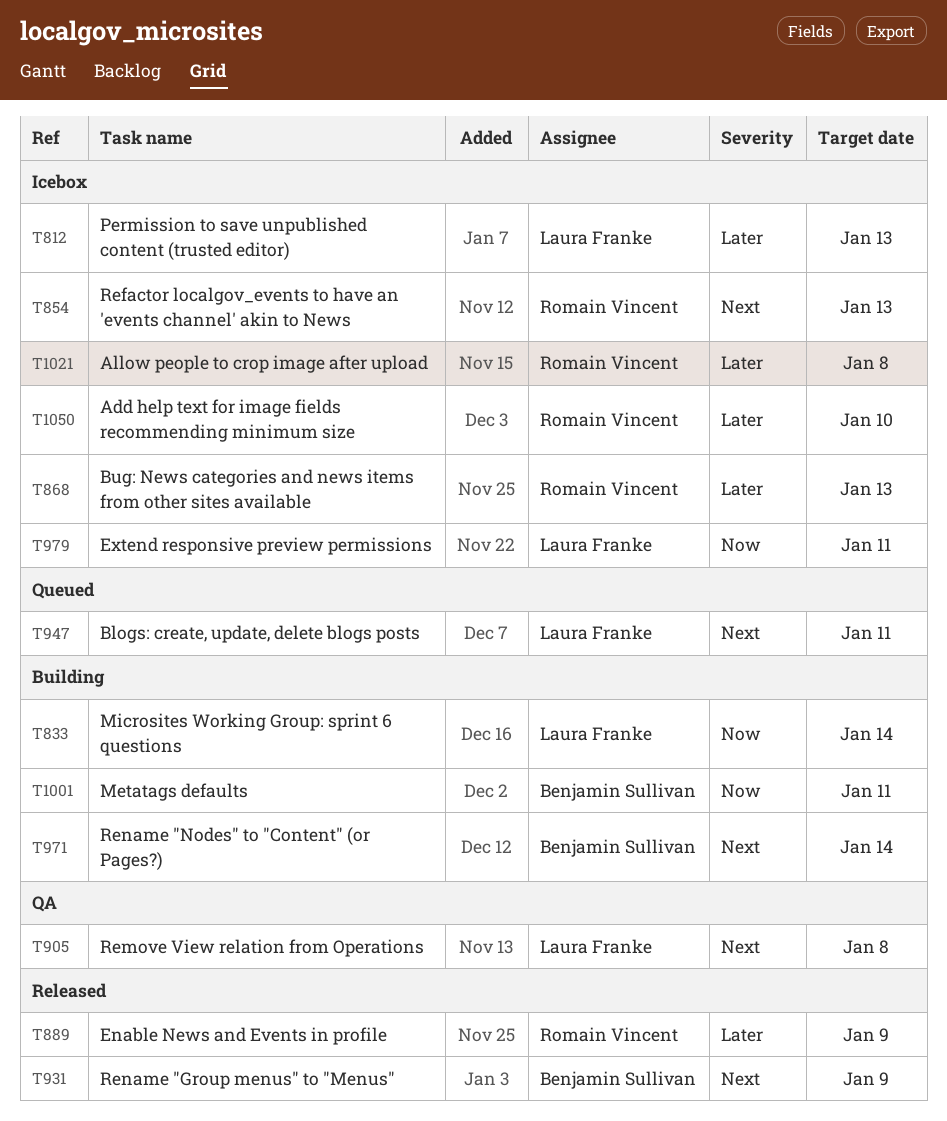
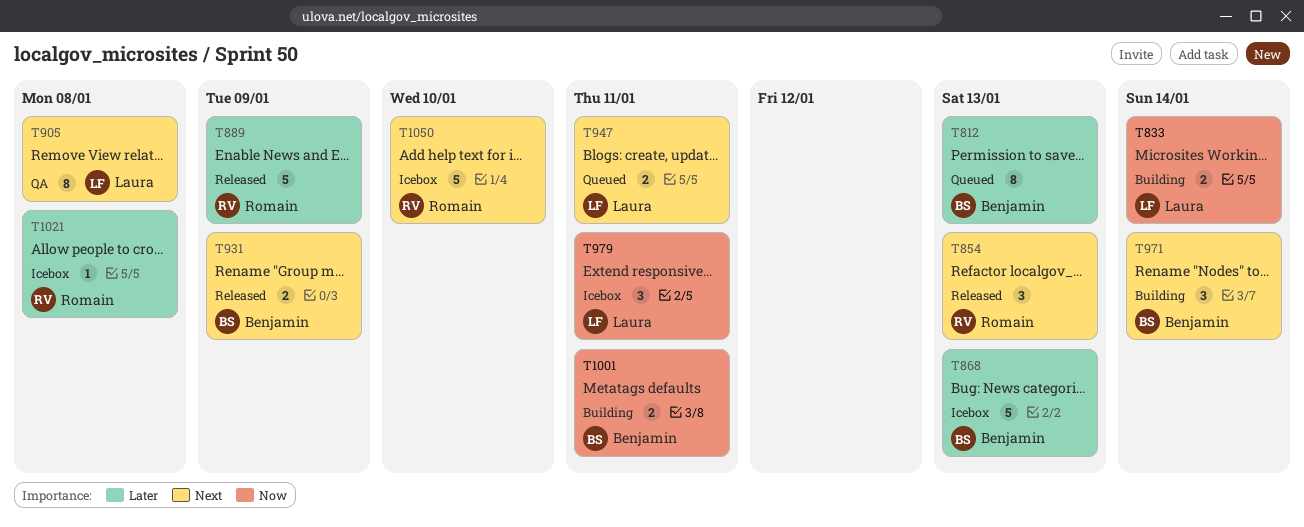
T812, status: Icebox -> Queued
T812, owner: Laura Franke -> Benjamin Sullivan
T854, status: Icebox -> Released
T868, owner: Romain Vincent -> Benjamin Sullivan
T1050, priority: Later -> Next

